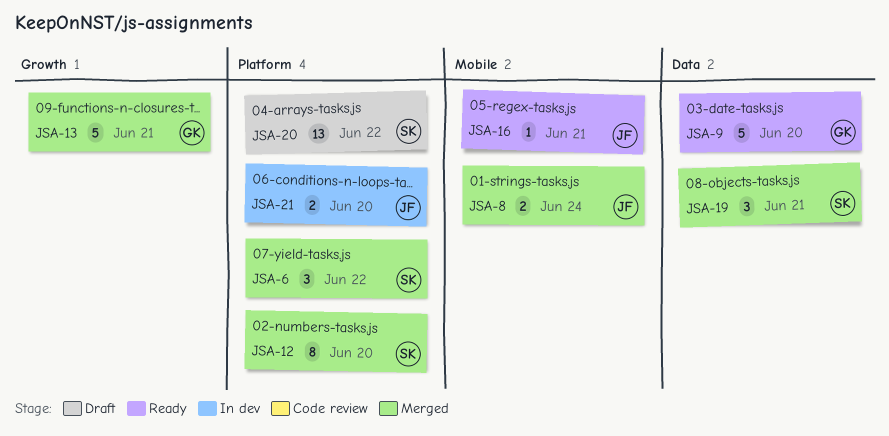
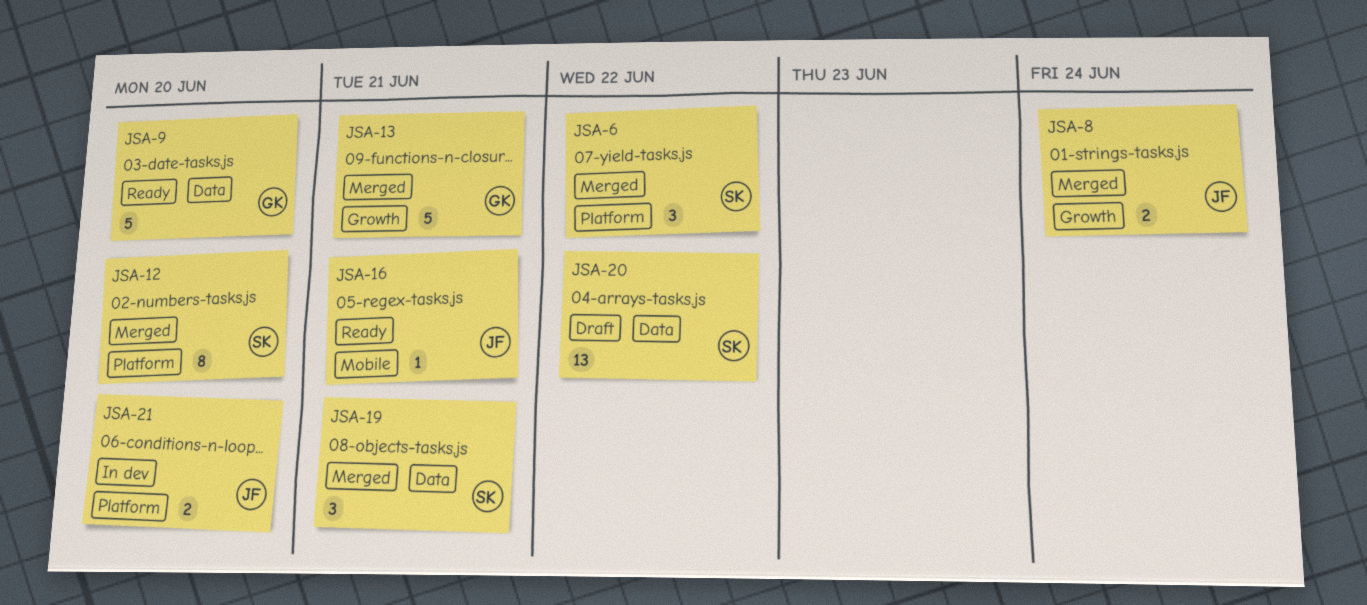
JSA-8, label: Mobile -> Growth
JSA-20, label: Platform -> Data

